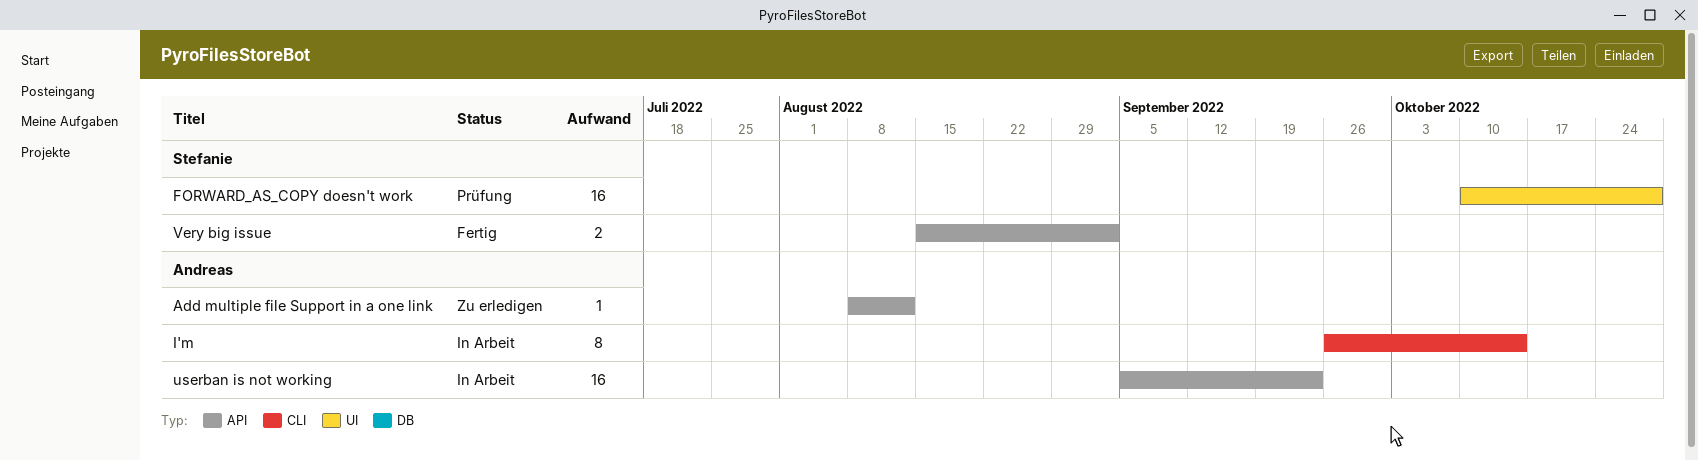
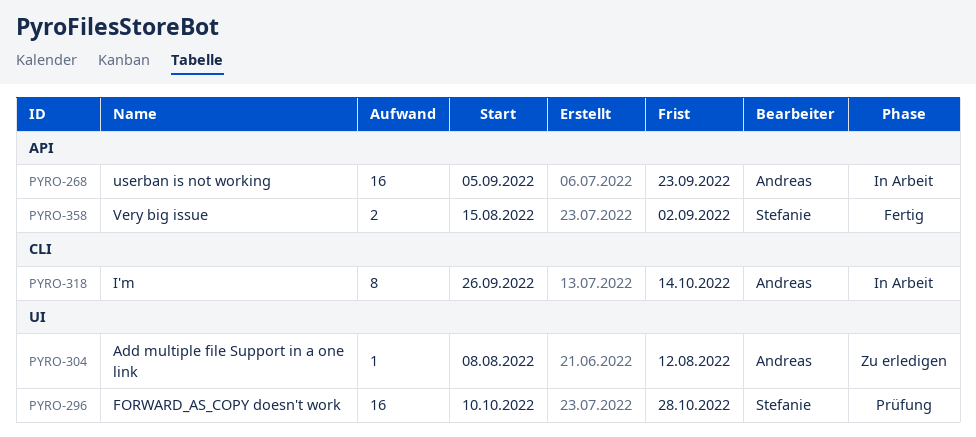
Add multiple file Support in a one link, label: API -> UI

